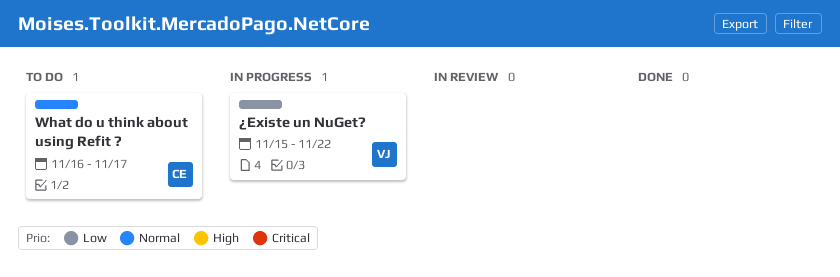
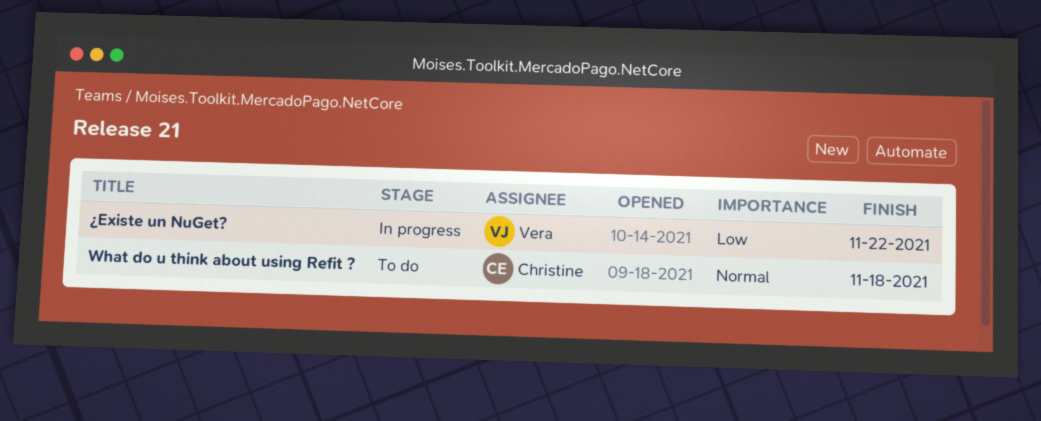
What do u think about using Refit ?, due: Nov 17 -> Nov 18

